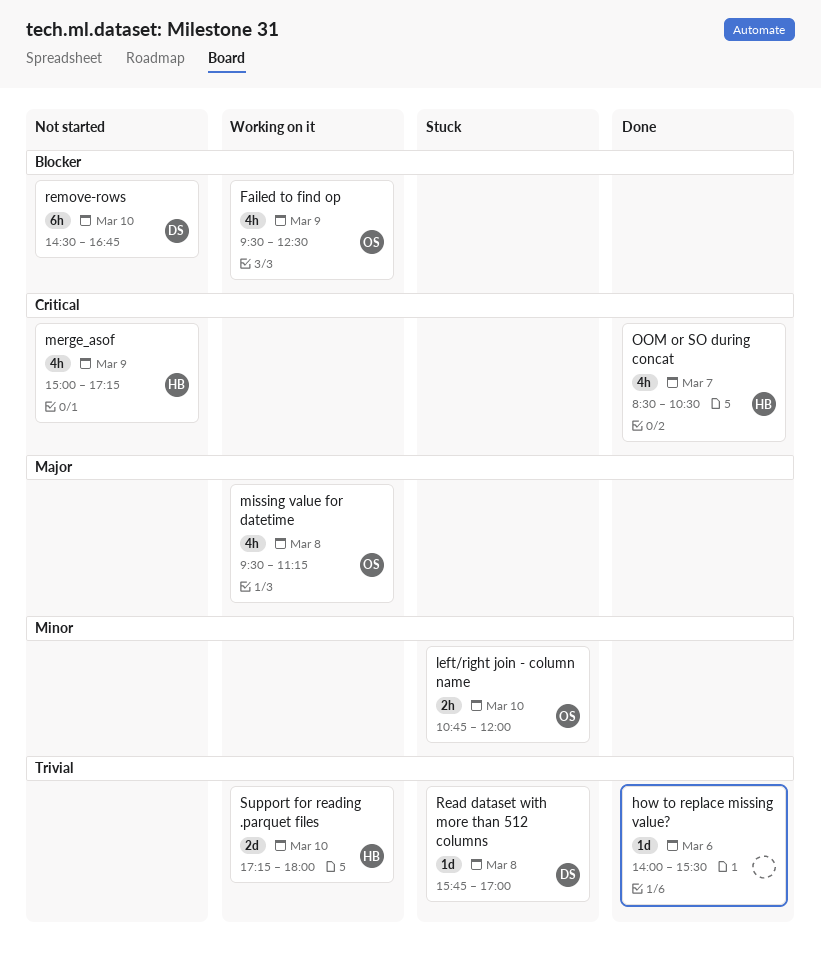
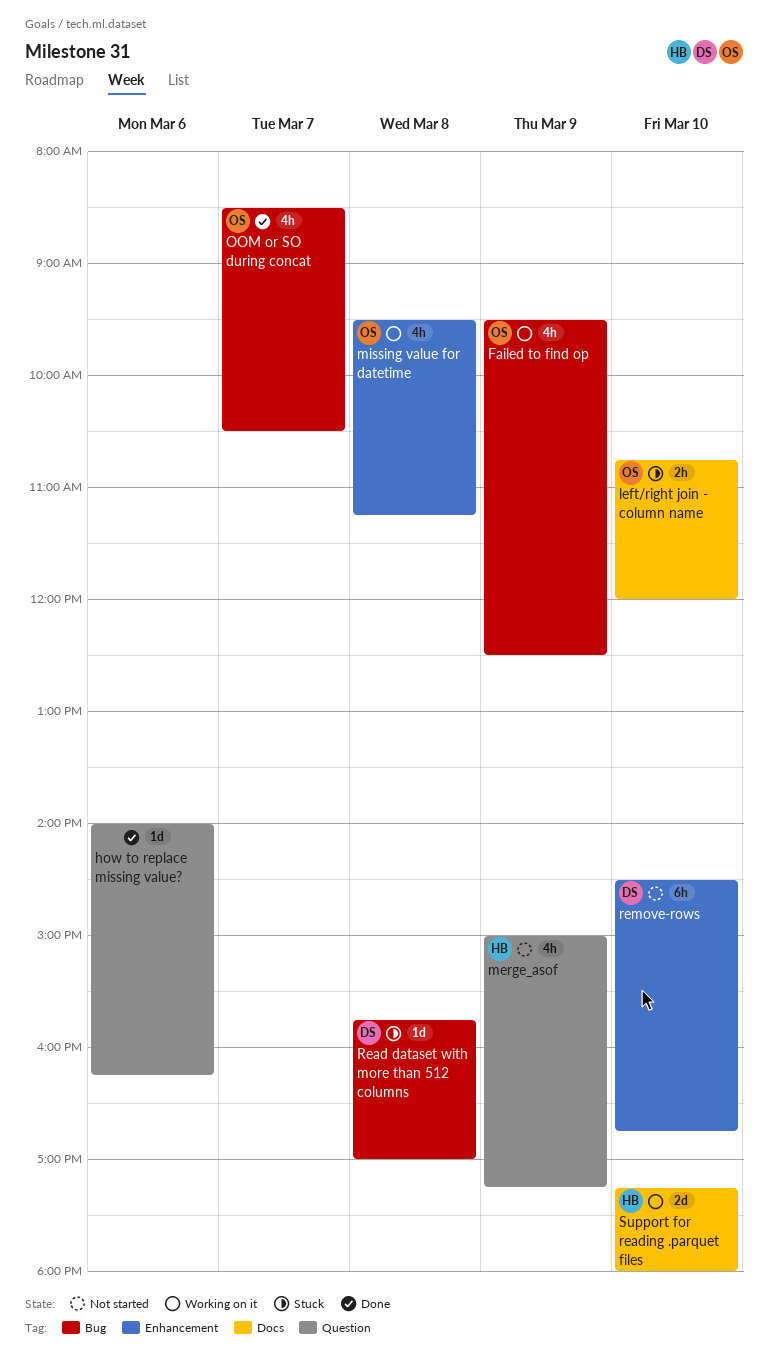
how to replace missing value?, ends: 15:30 -> 16:15
OOM or SO during concat, owner: HB -> OS

